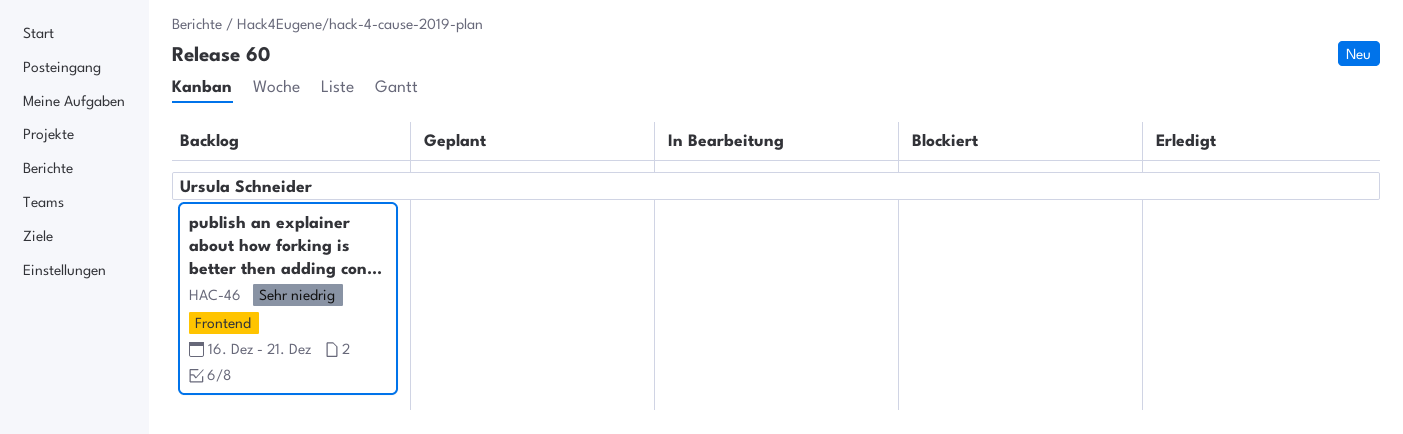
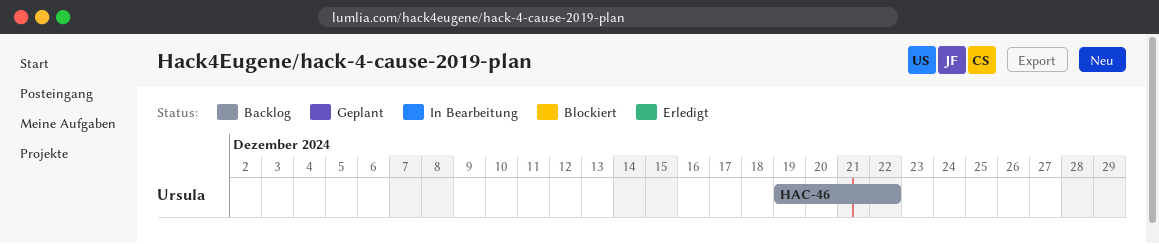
HAC-46, start: Dec 16 -> Dec 19
HAC-46, due: Dec 21 -> Dec 22

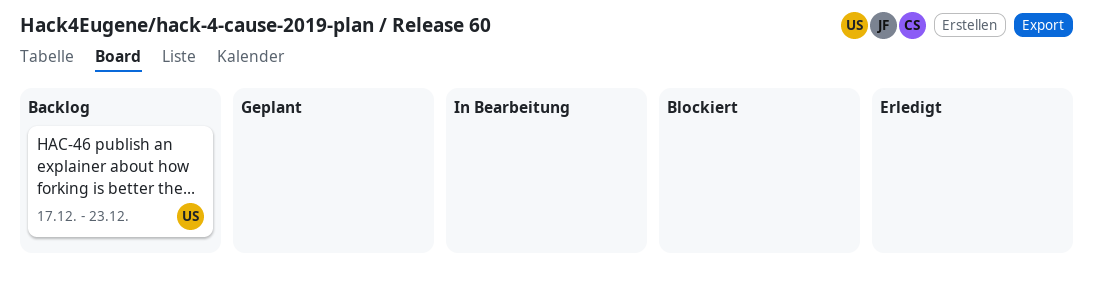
HAC-46, start: Dec 19 -> Dec 17
HAC-46, due: Dec 22 -> Dec 23

